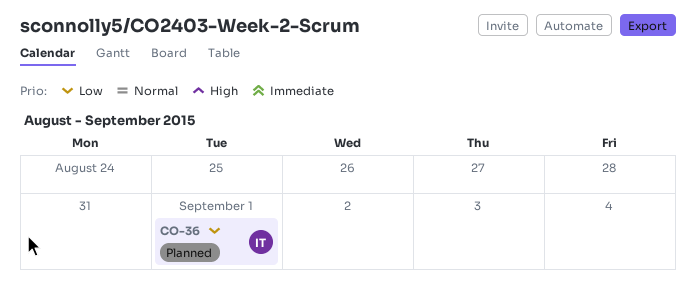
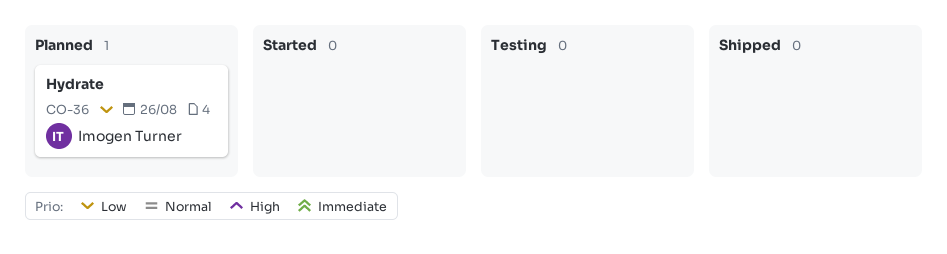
CO-36, due: Sep 1 -> Aug 26

